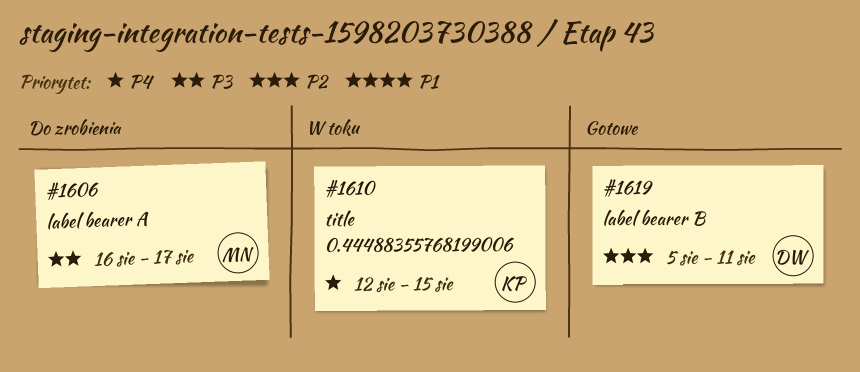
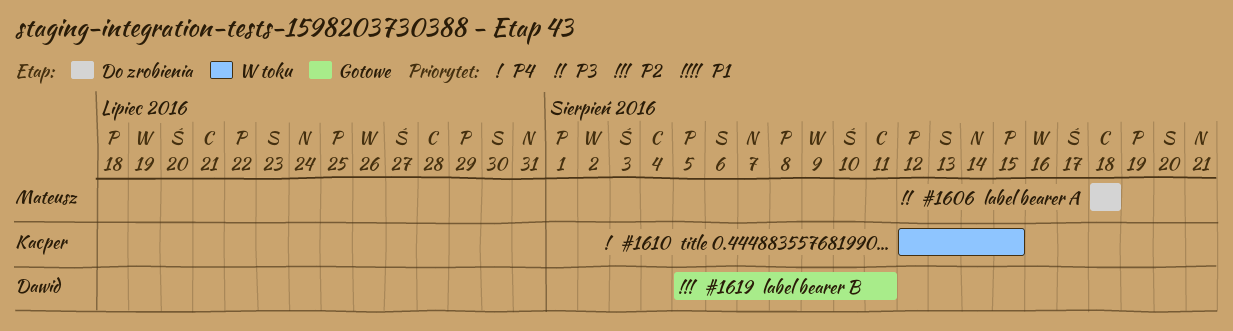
#1606, start: Aug 16 -> Aug 18
#1606, due: Aug 17 -> Aug 18

